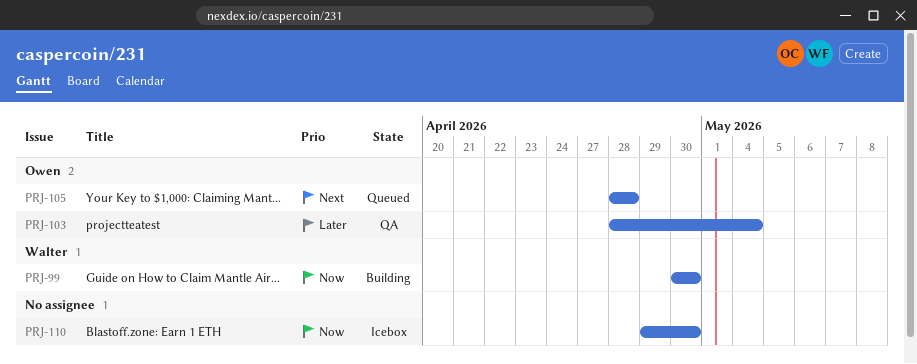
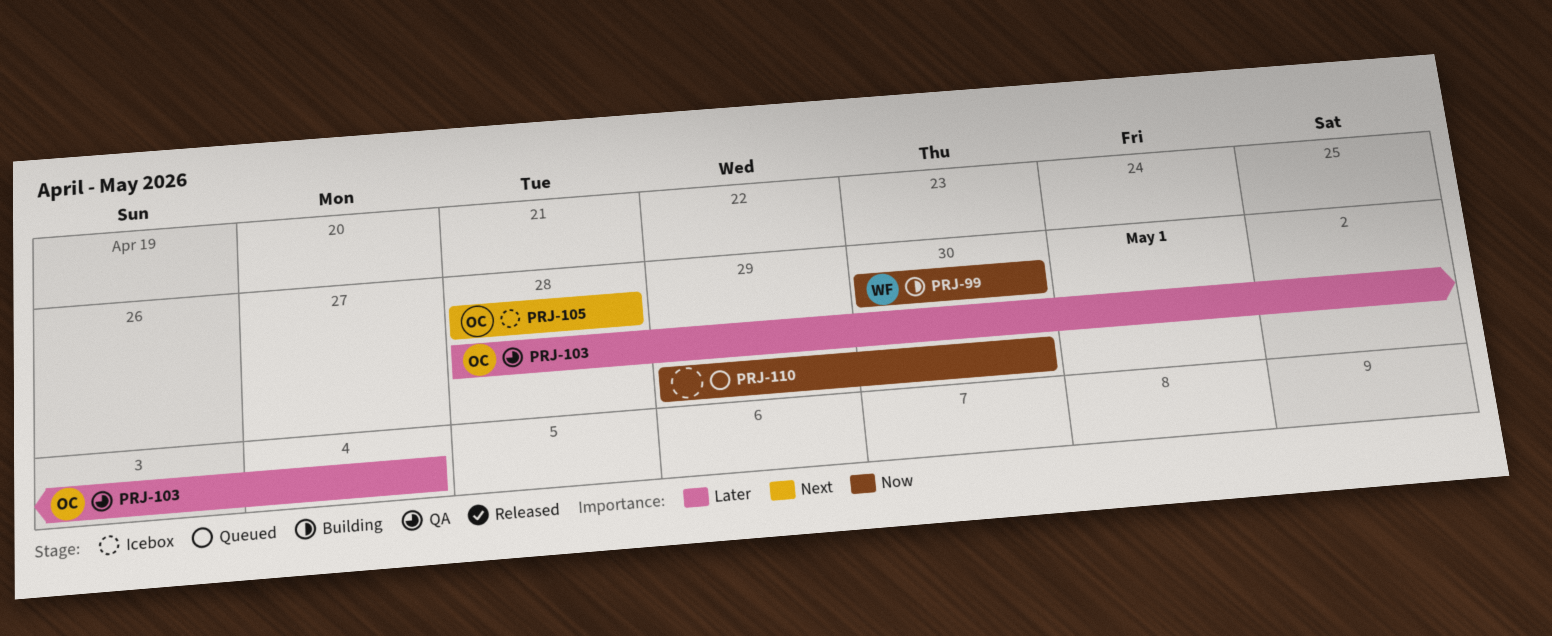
PRJ-105, status: Queued -> Icebox
PRJ-110, status: Icebox -> Queued

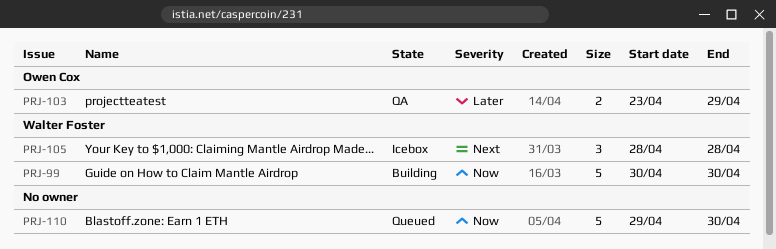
PRJ-103, start: Apr 28 -> Apr 23
PRJ-103, due: May 4 -> Apr 29
PRJ-105, owner: Owen Cox -> Walter Foster

